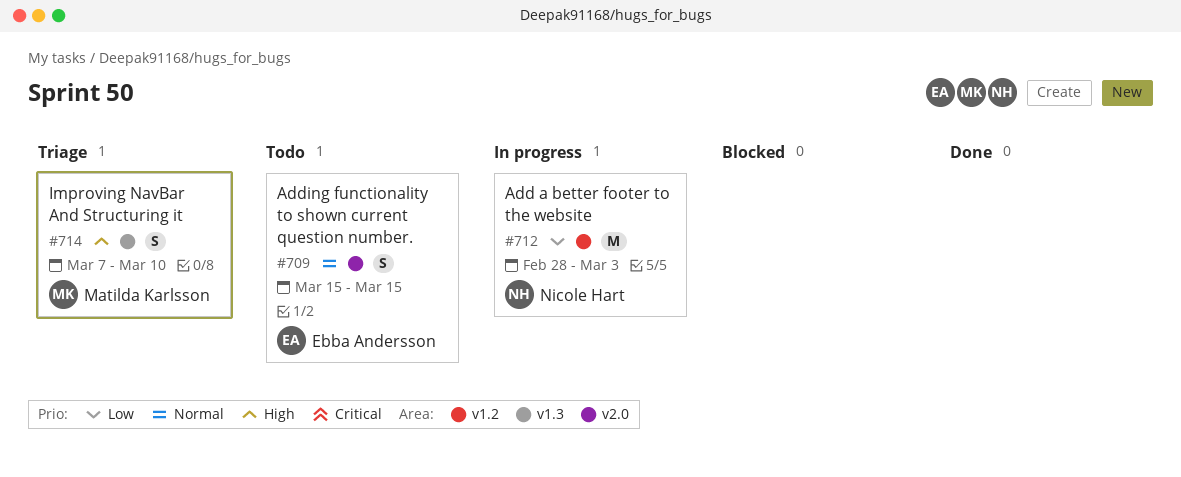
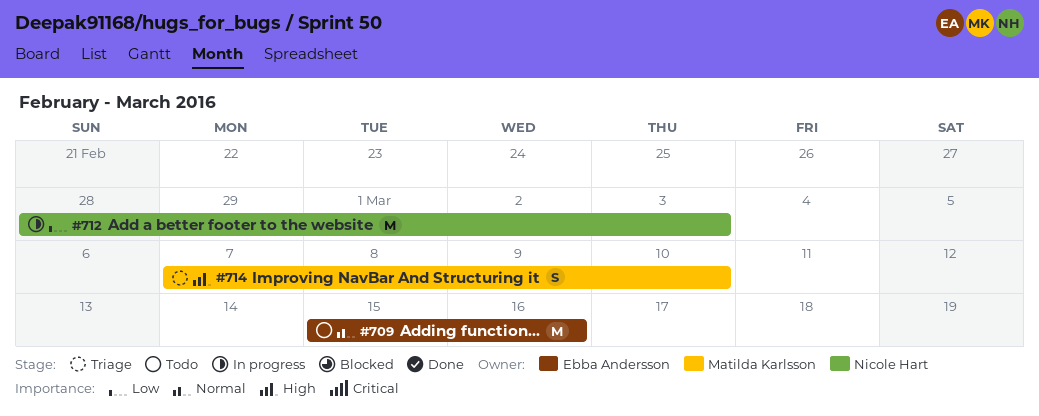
#709, estimate: S -> M
#709, due: Mar 15 -> Mar 16

